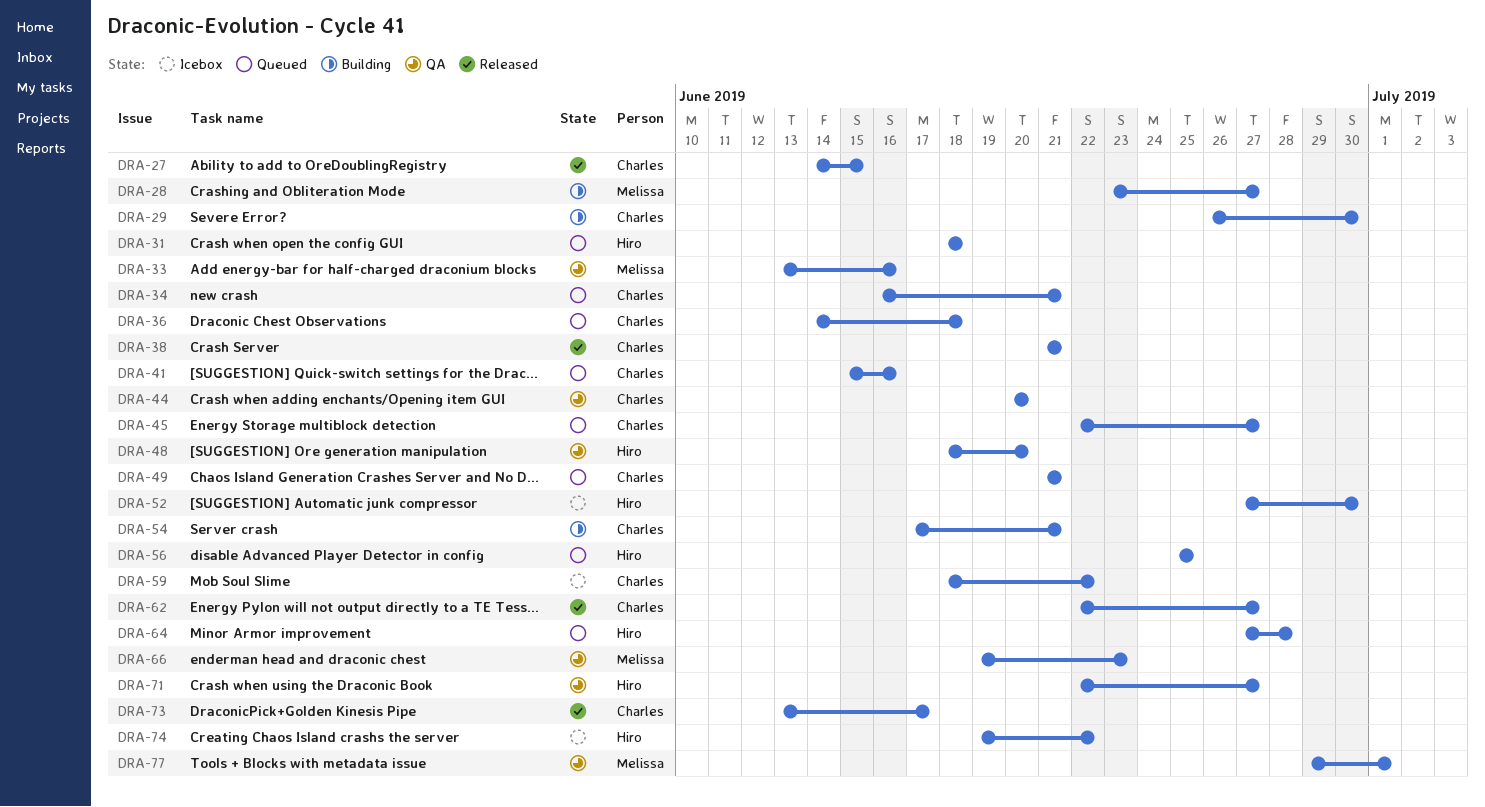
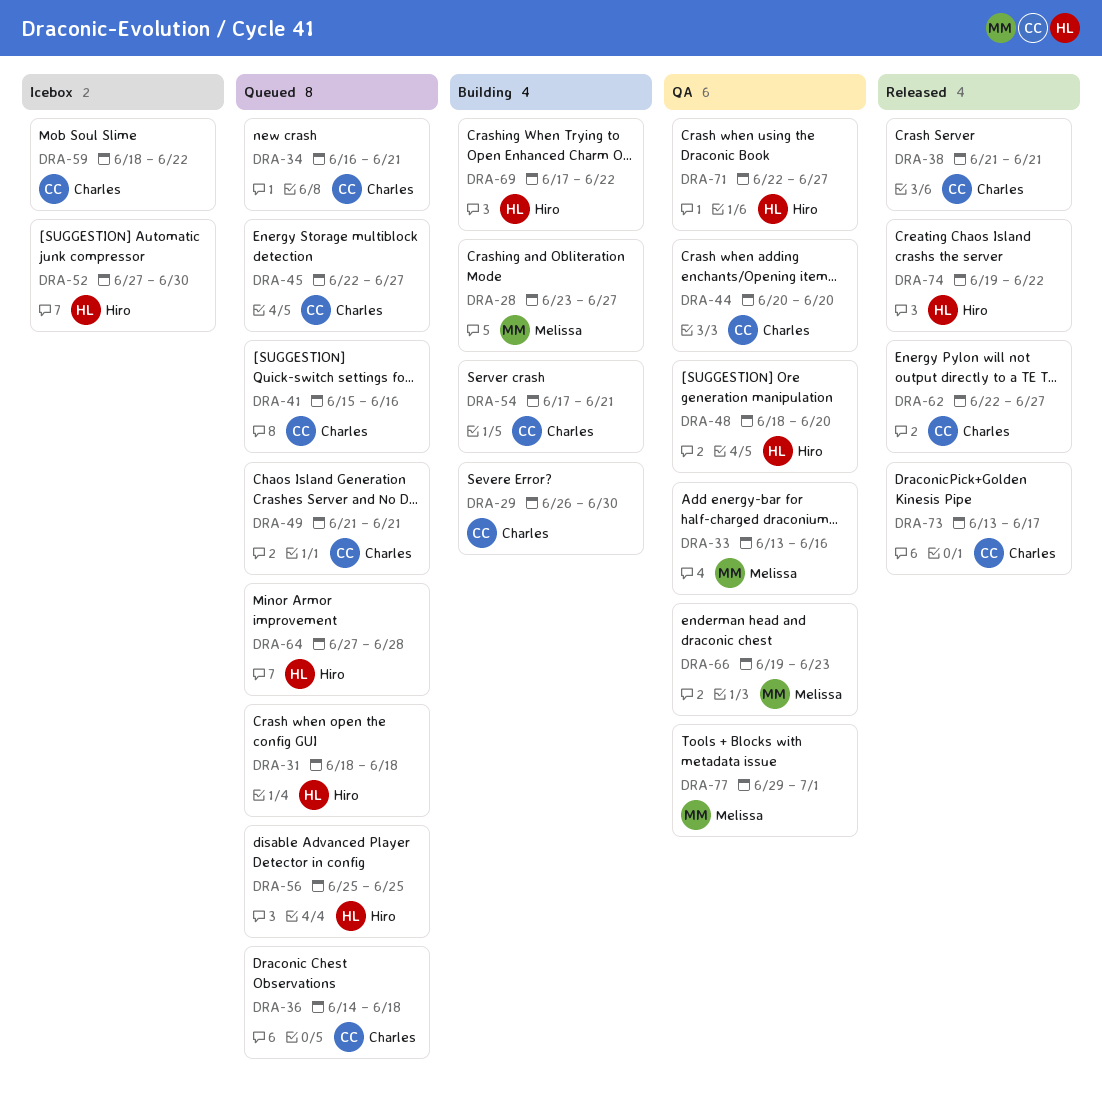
DRA-27: present -> none
DRA-69: none -> present
DRA-74, status: Icebox -> Released

